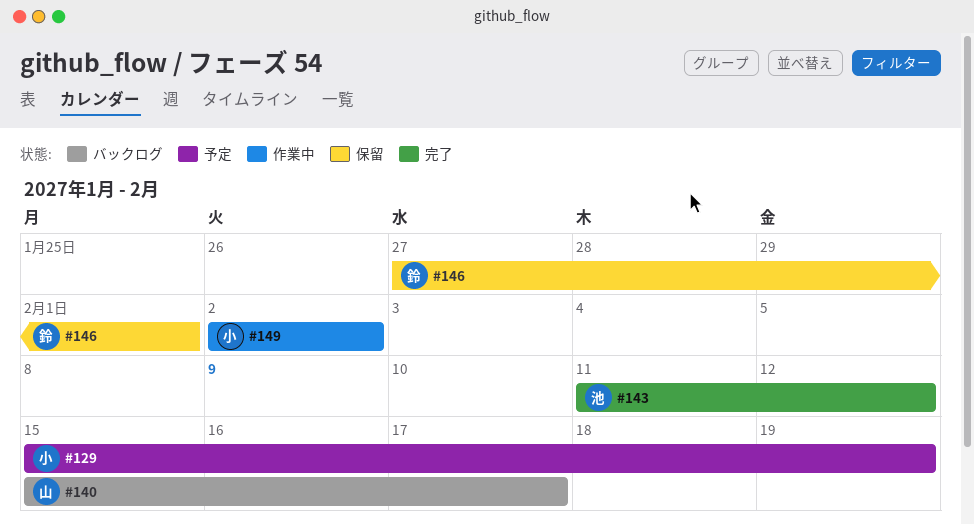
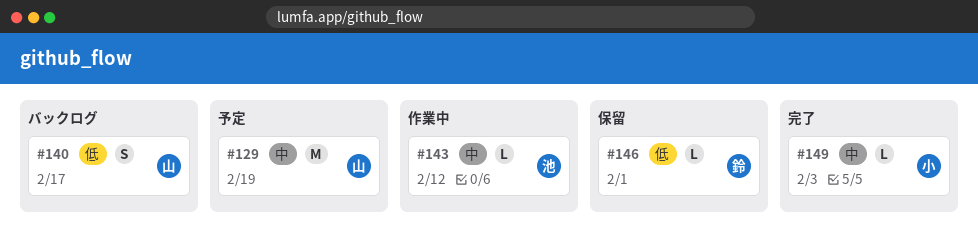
#129, owner: 小 -> 山
#143, status: 完了 -> 作業中
#149, status: 作業中 -> 完了
#149, due: Feb 2 -> Feb 3

